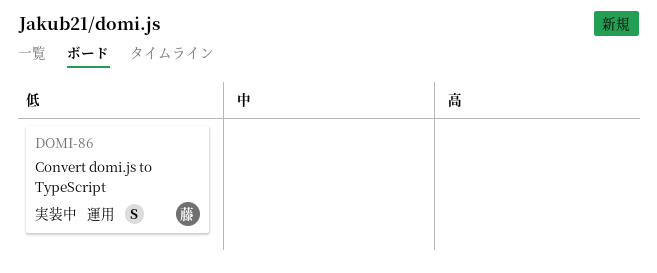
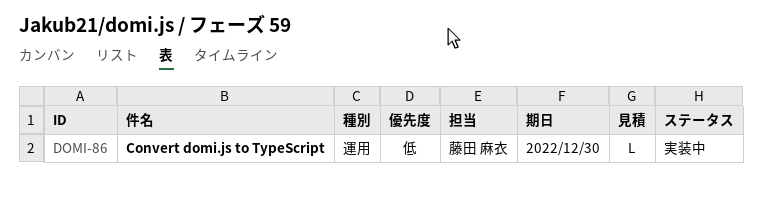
DOMI-86, estimate: S -> L

